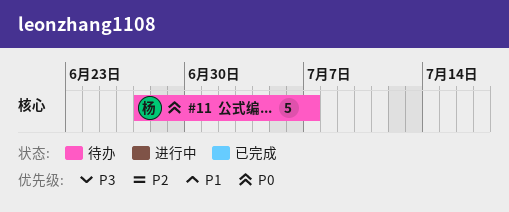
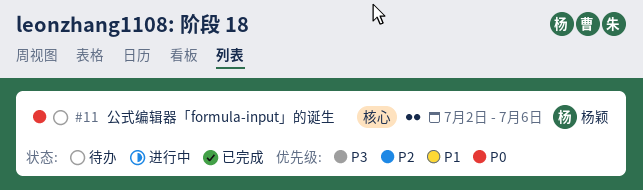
#11, estimate: 5 -> 2
#11, start: Jun 27 -> Jul 2
#11, due: Jul 7 -> Jul 6

